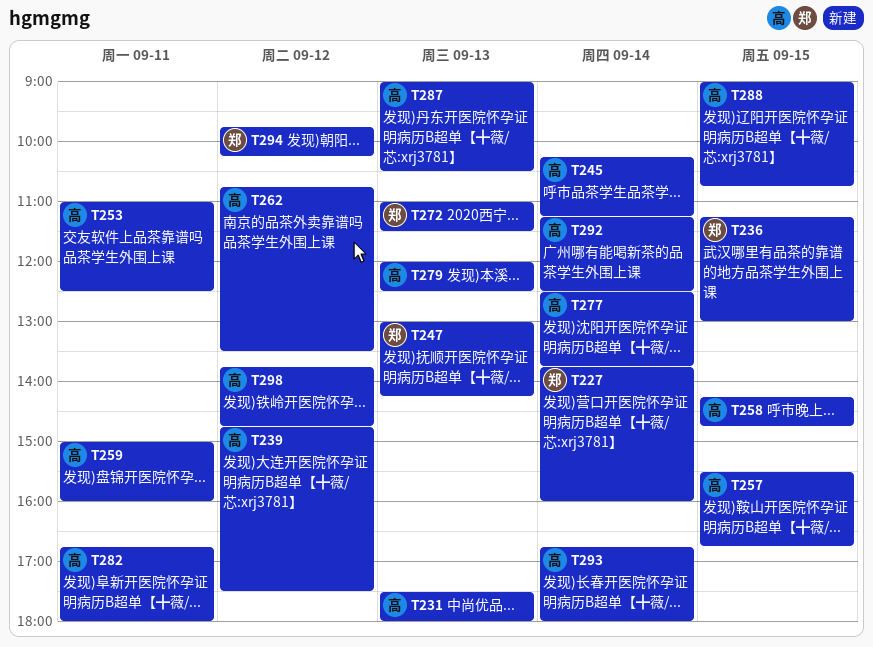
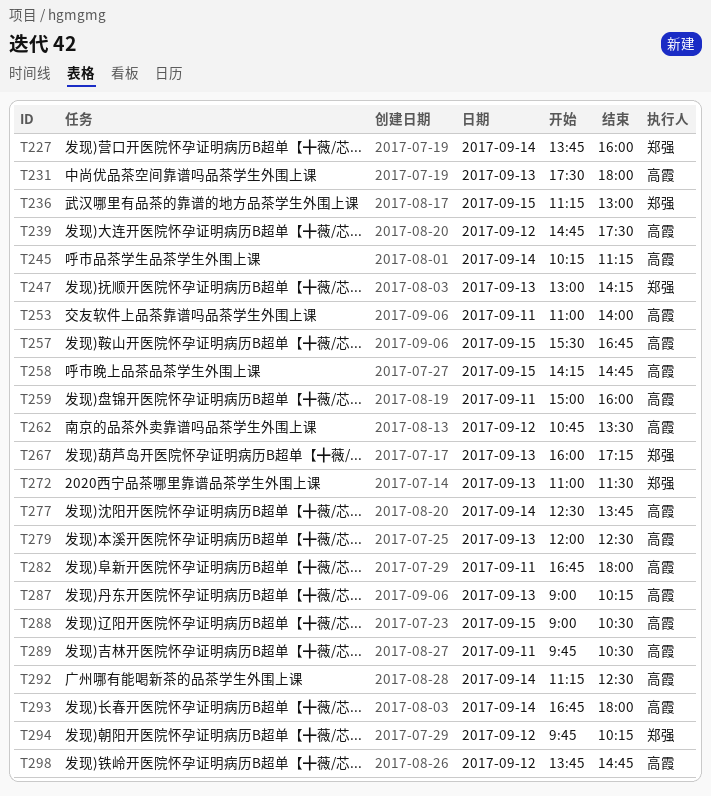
T253, ends: 12:30 -> 14:00
T267: none -> present
T287, ends: 10:30 -> 10:15
T288, ends: 10:45 -> 10:30
T289: none -> present

